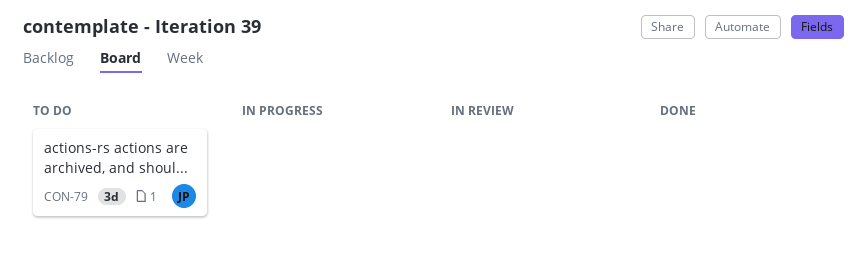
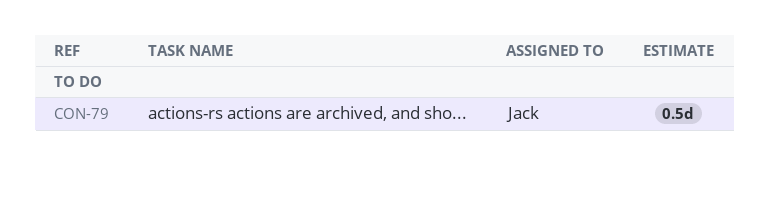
CON-79, estimate: 3d -> 0.5d

